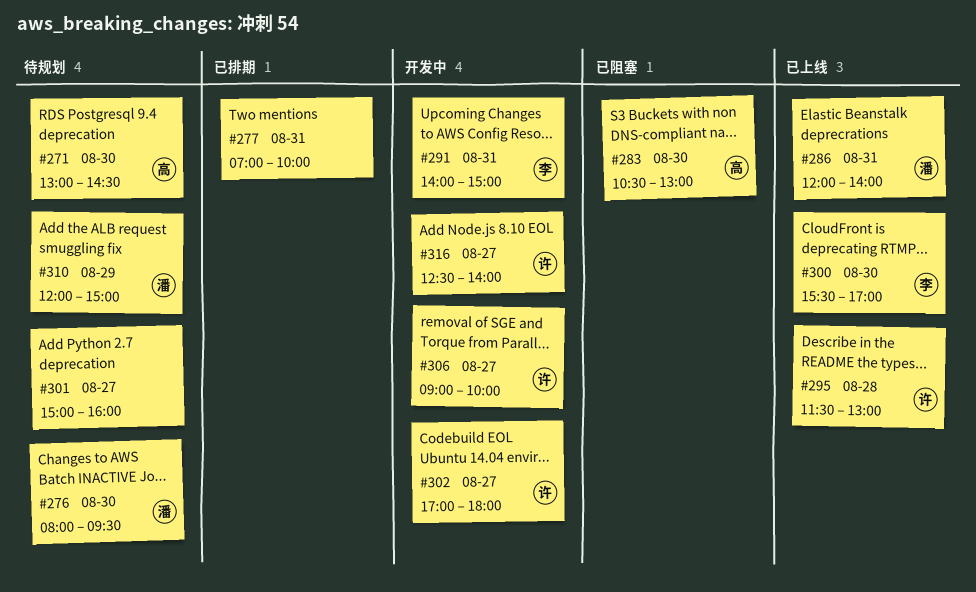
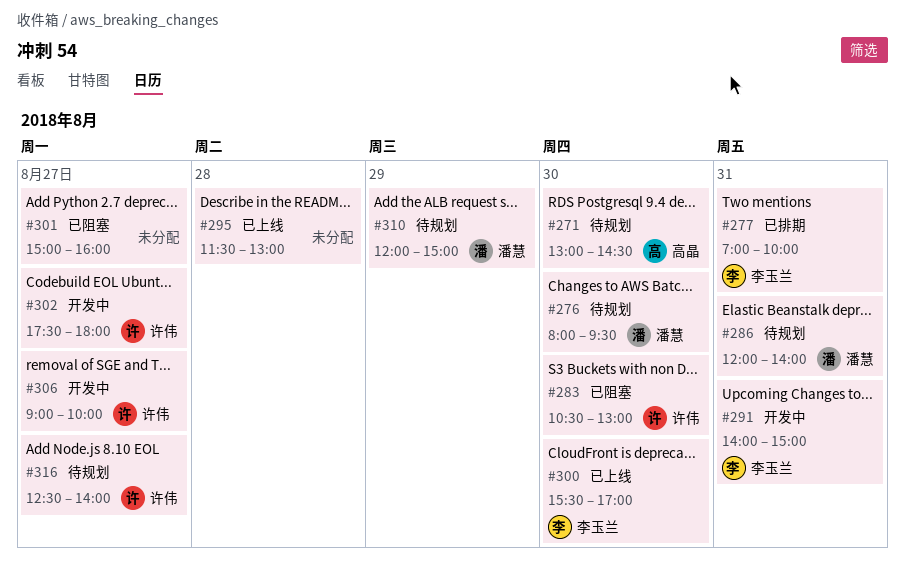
#277, owner: none -> 李玉兰
#283, owner: 高晶 -> 许伟
#286, status: 已上线 -> 待规划
#295, owner: 许伟 -> none
#301, status: 待规划 -> 已阻塞
#302, begins: 17:00 -> 17:30
#316, status: 开发中 -> 待规划

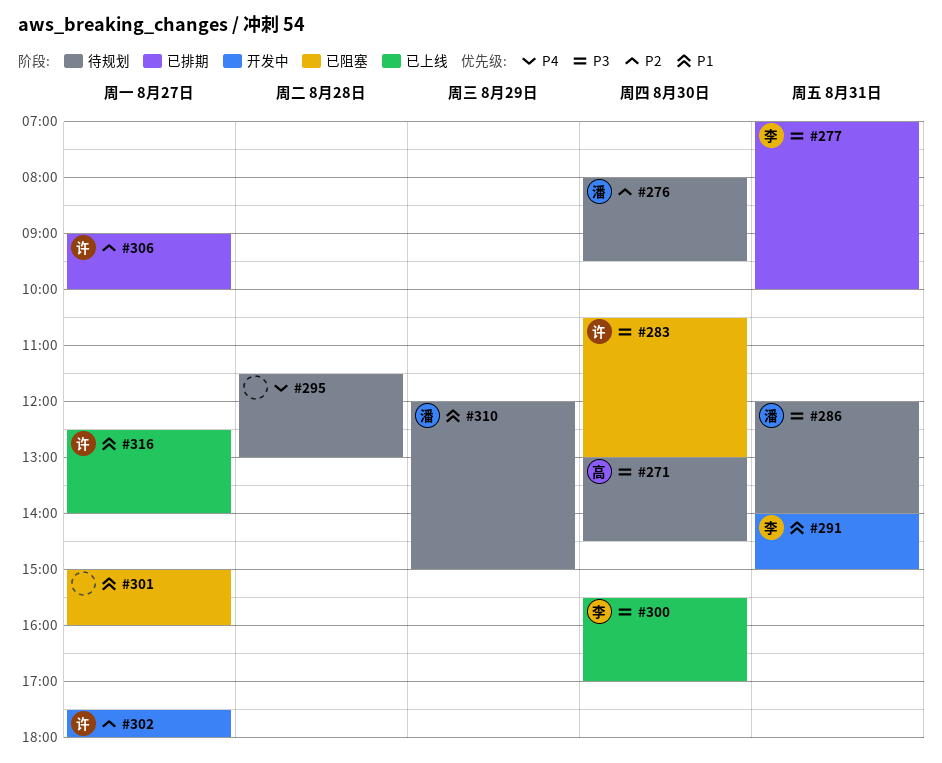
#295, status: 已上线 -> 待规划
#306, status: 开发中 -> 已排期
#316, status: 待规划 -> 已上线

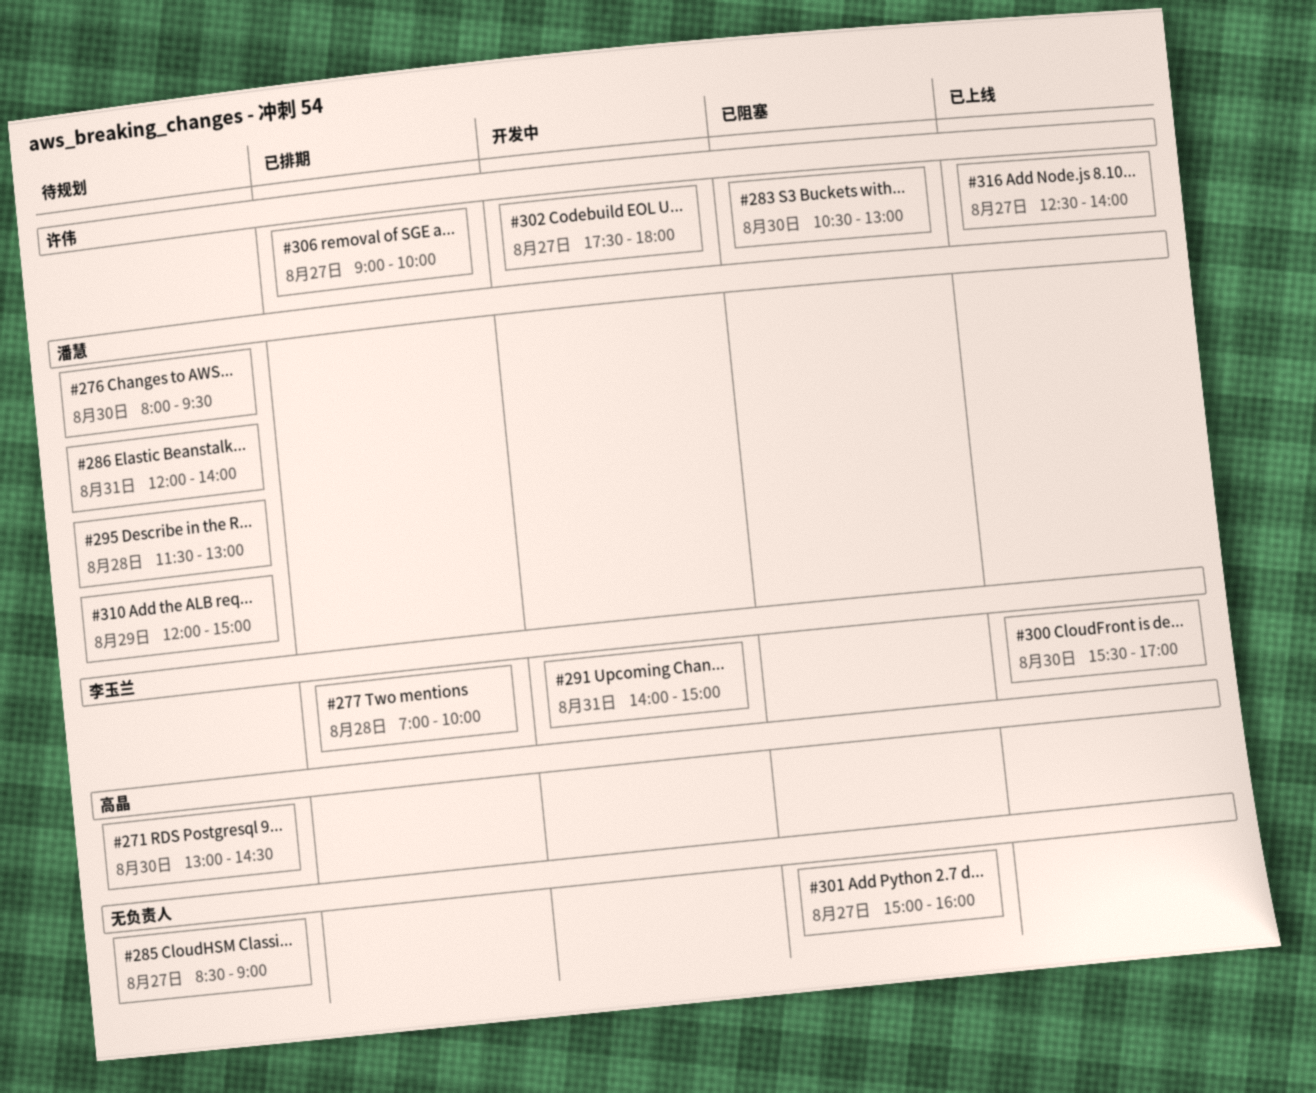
#277, day: Aug 31 -> Aug 28
#285: none -> present
#295, owner: none -> 潘慧

